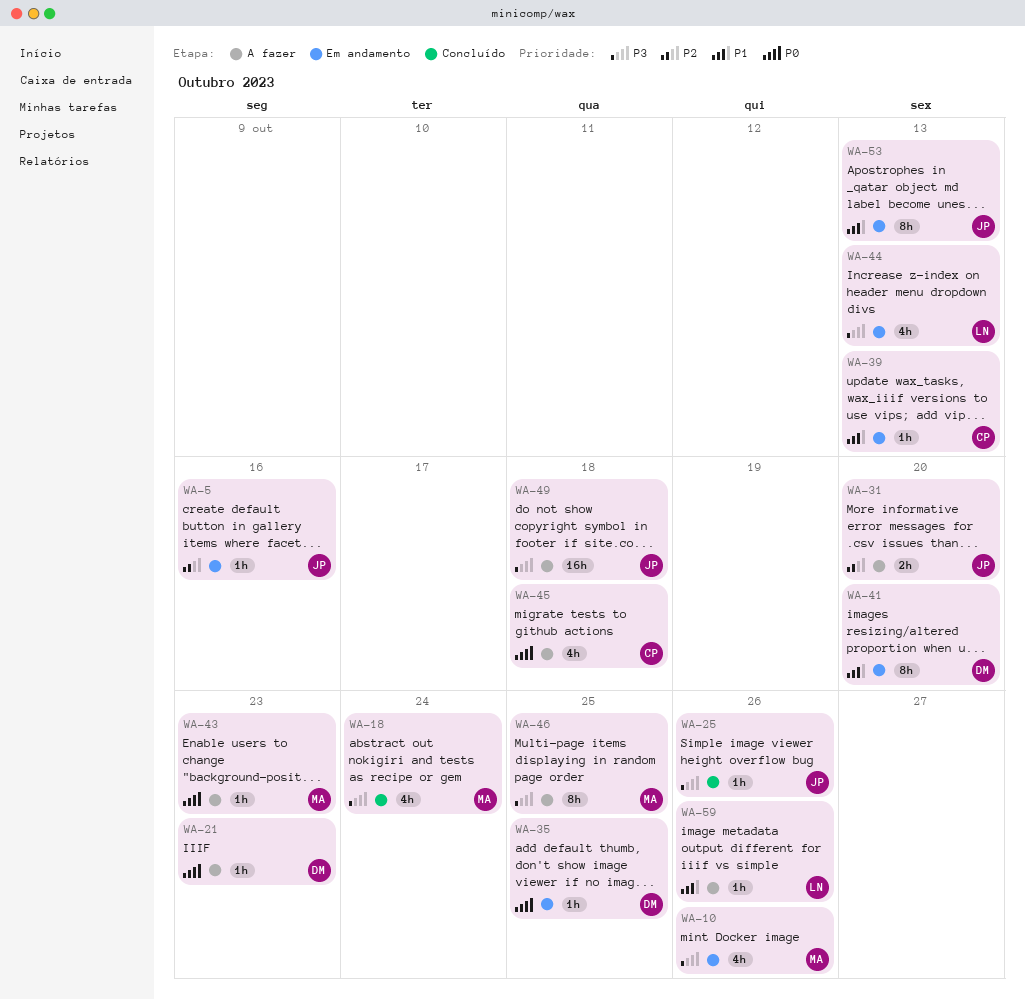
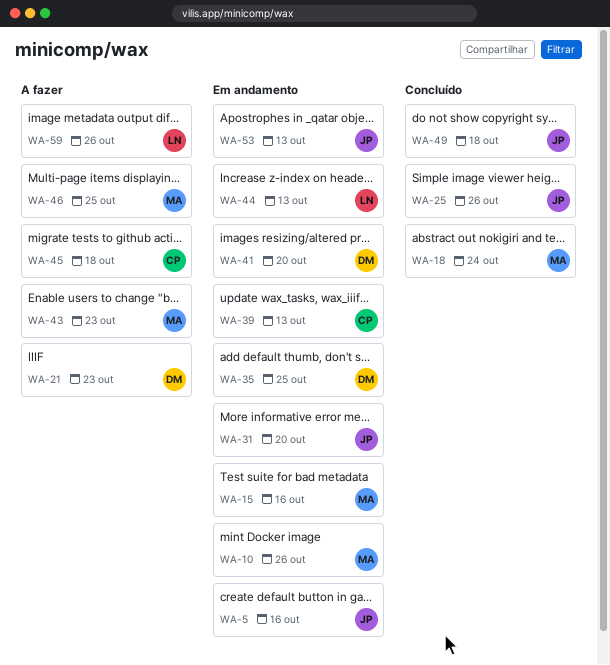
WA-15: none -> present
WA-31, status: A fazer -> Em andamento
WA-49, status: A fazer -> Concluído

